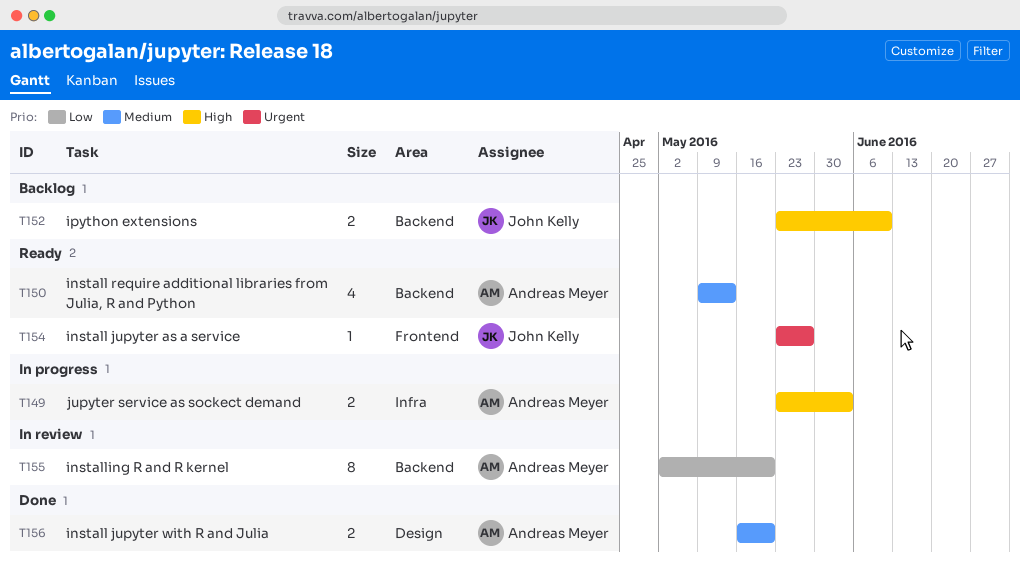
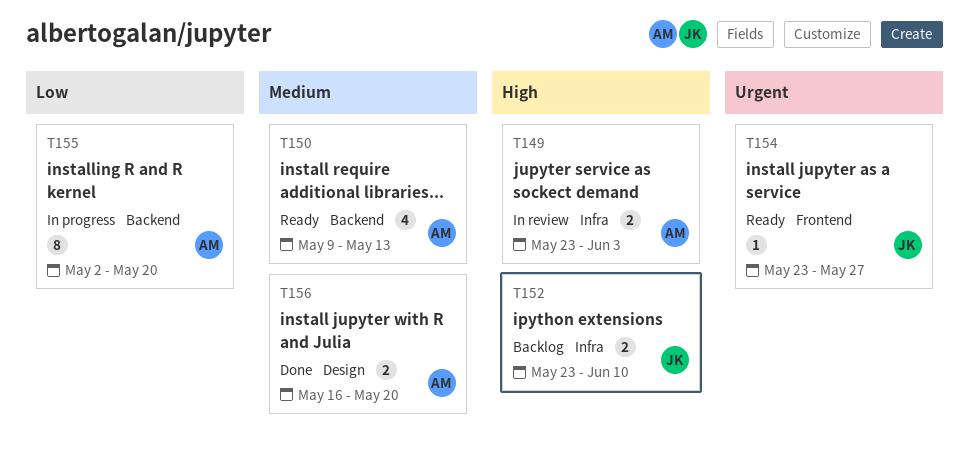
T149, status: In progress -> In review
T152, label: Backend -> Infra
T155, status: In review -> In progress

